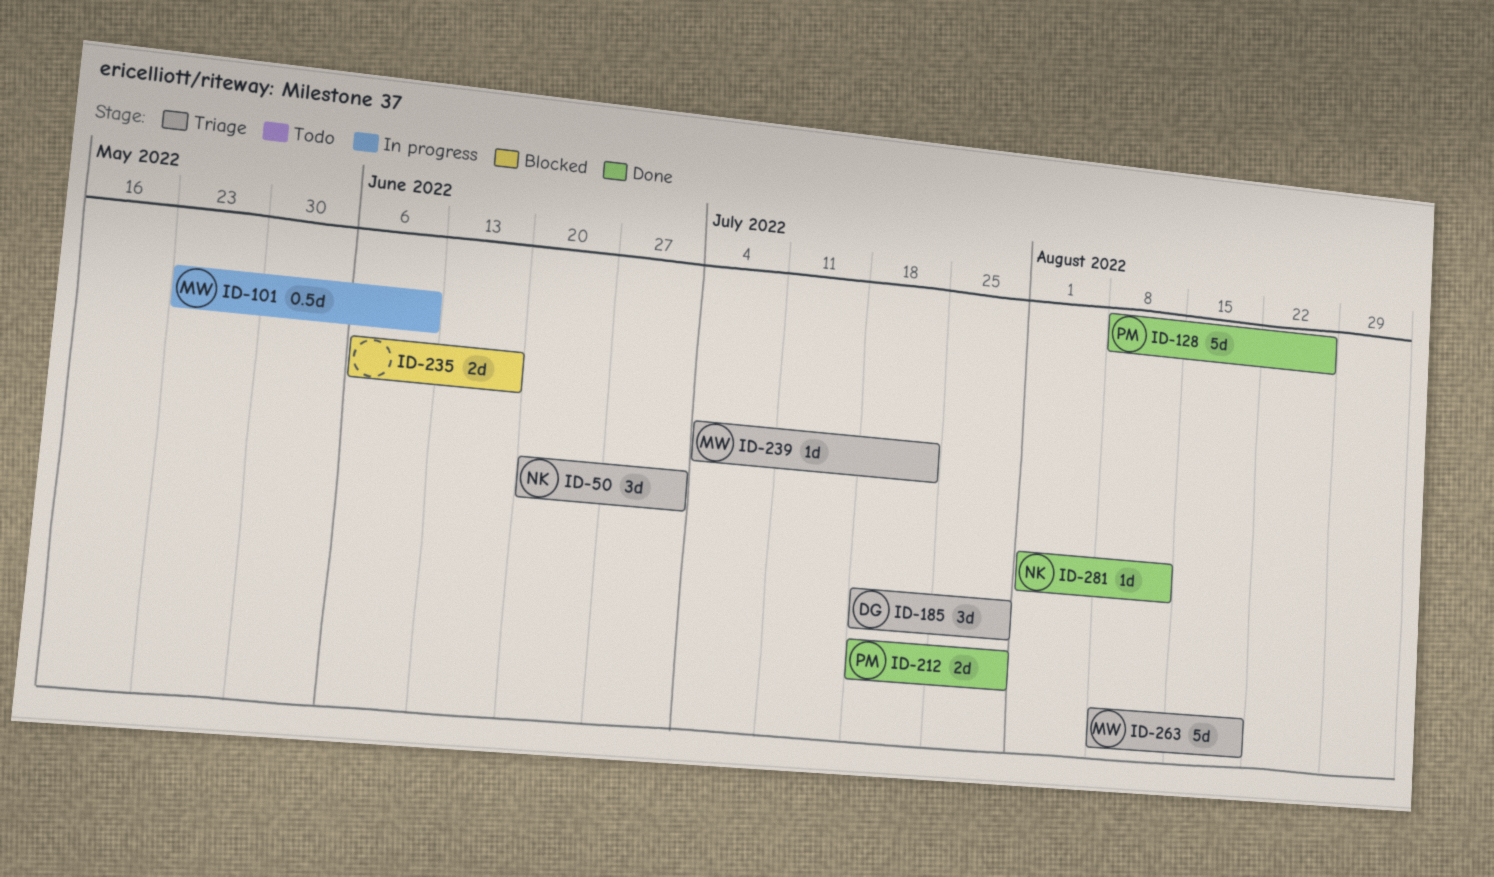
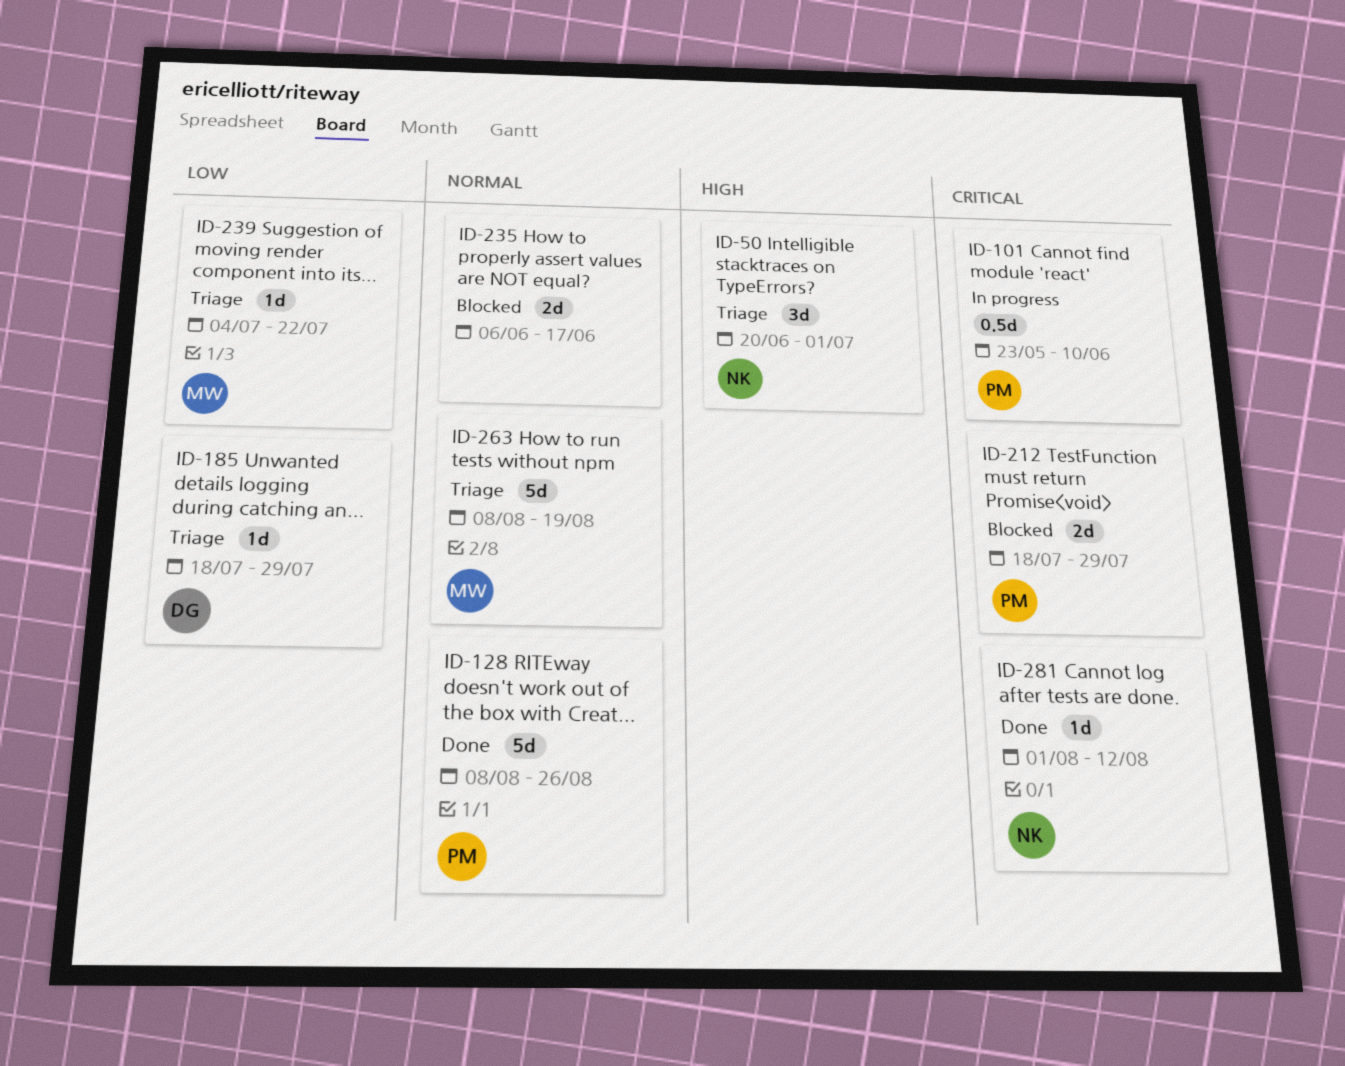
ID-101, owner: MW -> PM
ID-185, estimate: 3d -> 1d
ID-212, status: Done -> Blocked

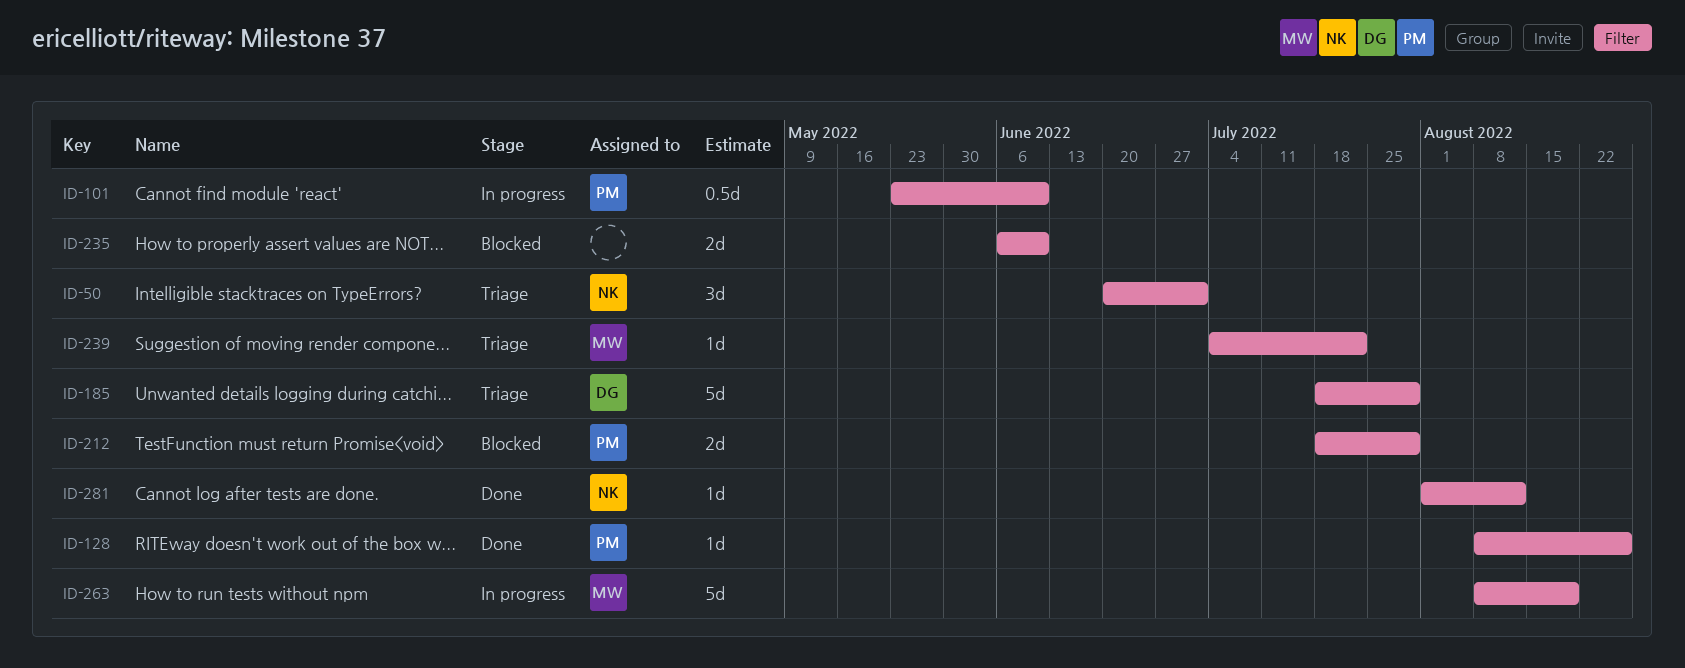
ID-128, estimate: 5d -> 1d
ID-185, estimate: 1d -> 5d
ID-235, due: Jun 17 -> Jun 10
ID-263, status: Triage -> In progress

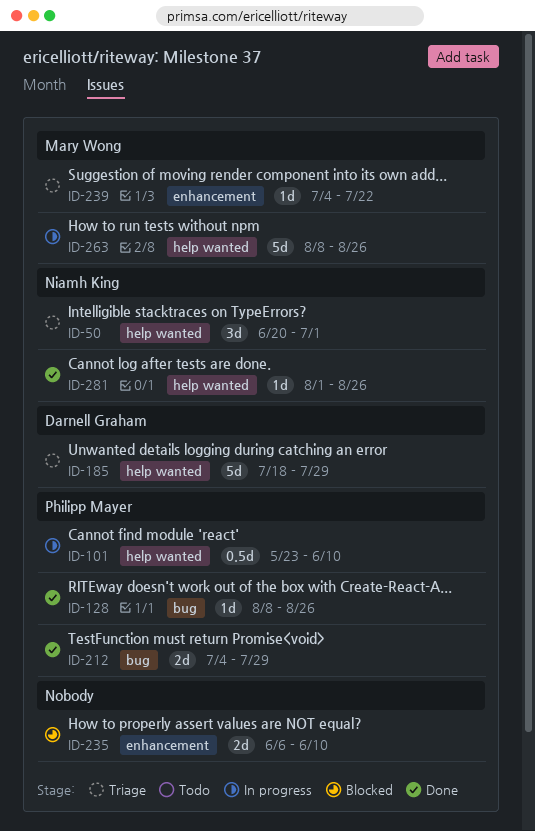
ID-212, status: Blocked -> Done
ID-212, start: Jul 18 -> Jul 4
ID-263, due: Aug 19 -> Aug 26
ID-281, due: Aug 12 -> Aug 26

